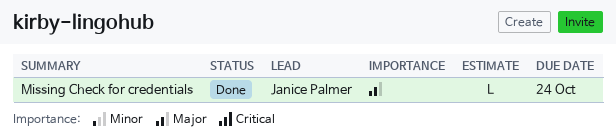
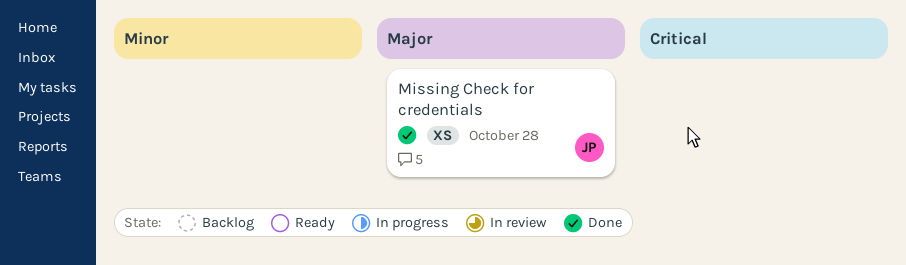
Missing Check for credentials, estimate: L -> XS
Missing Check for credentials, due: Oct 24 -> Oct 28

